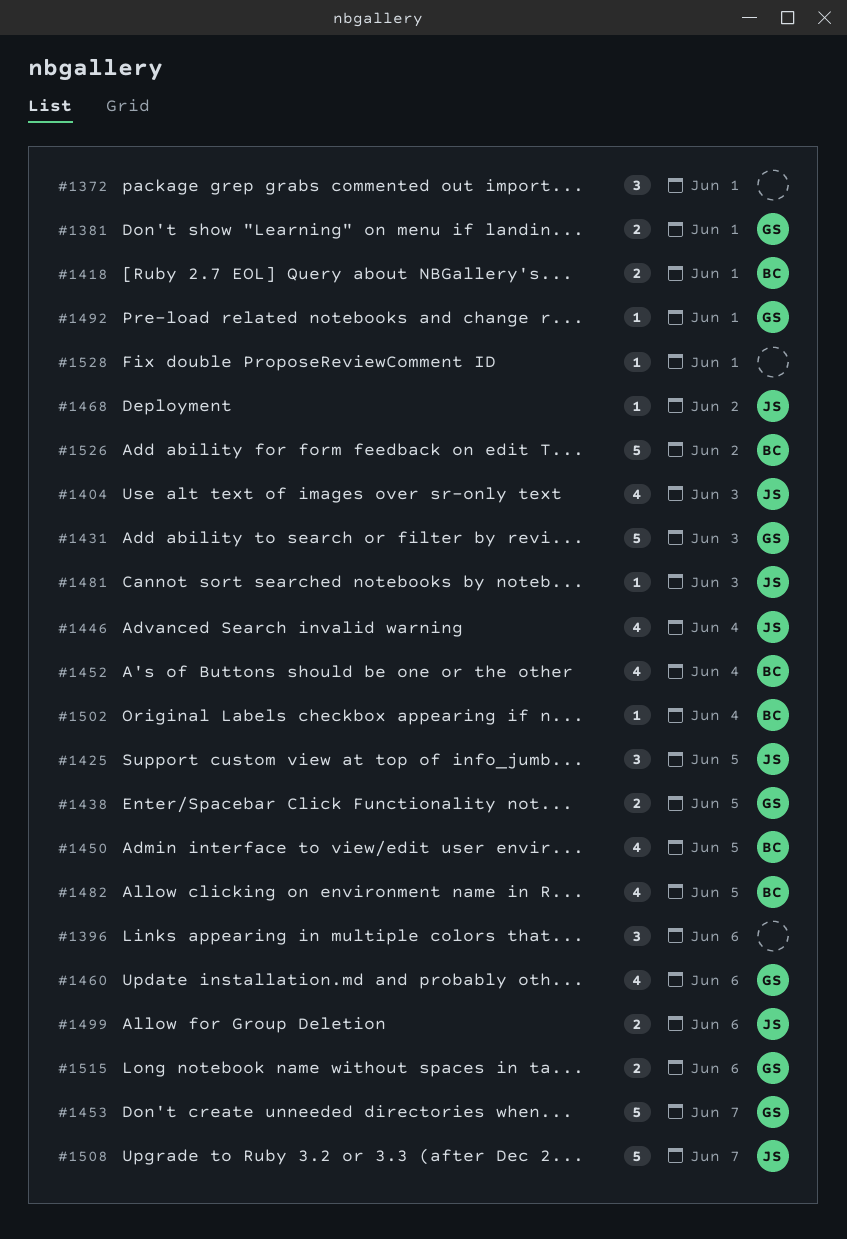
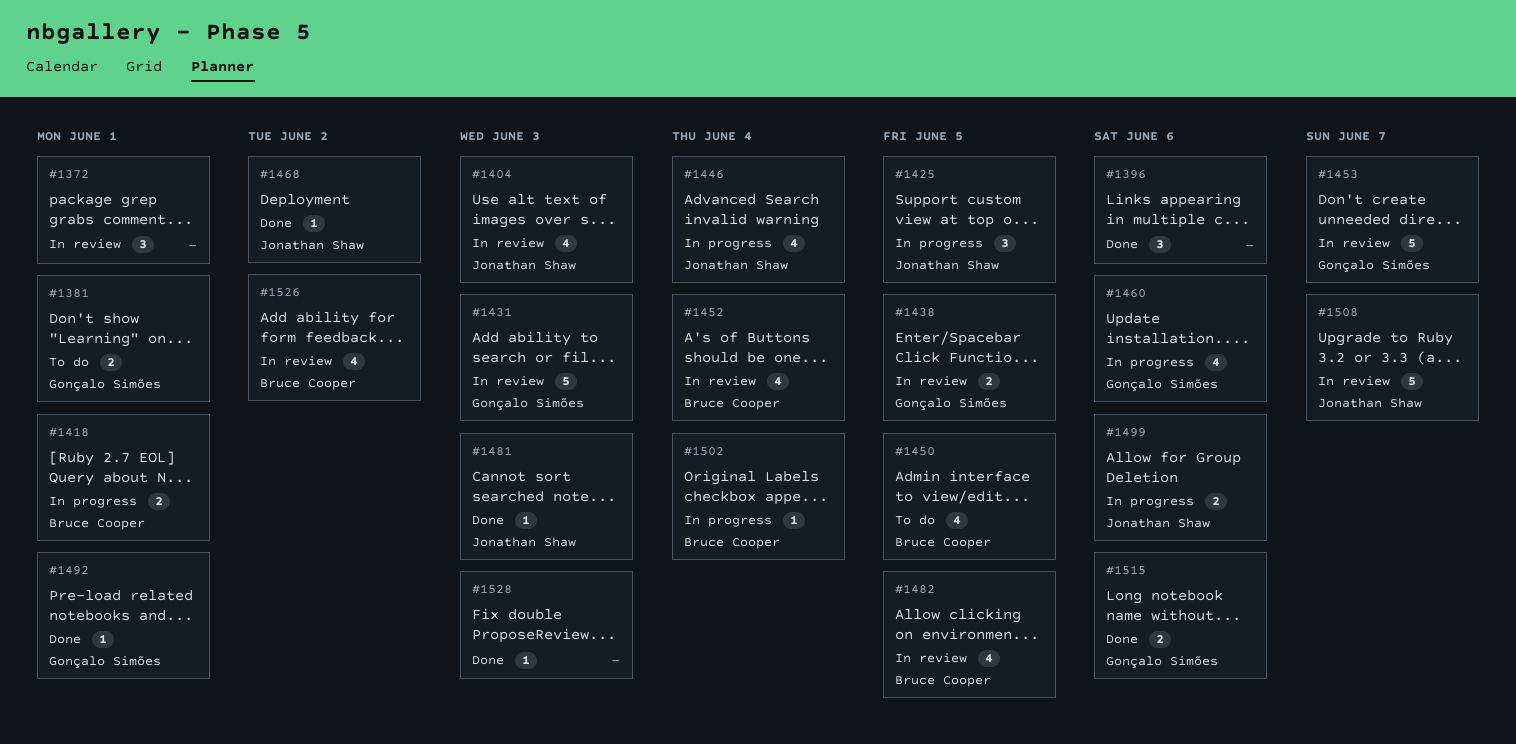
#1526, estimate: 5 -> 4
#1528, due: Jun 1 -> Jun 3

